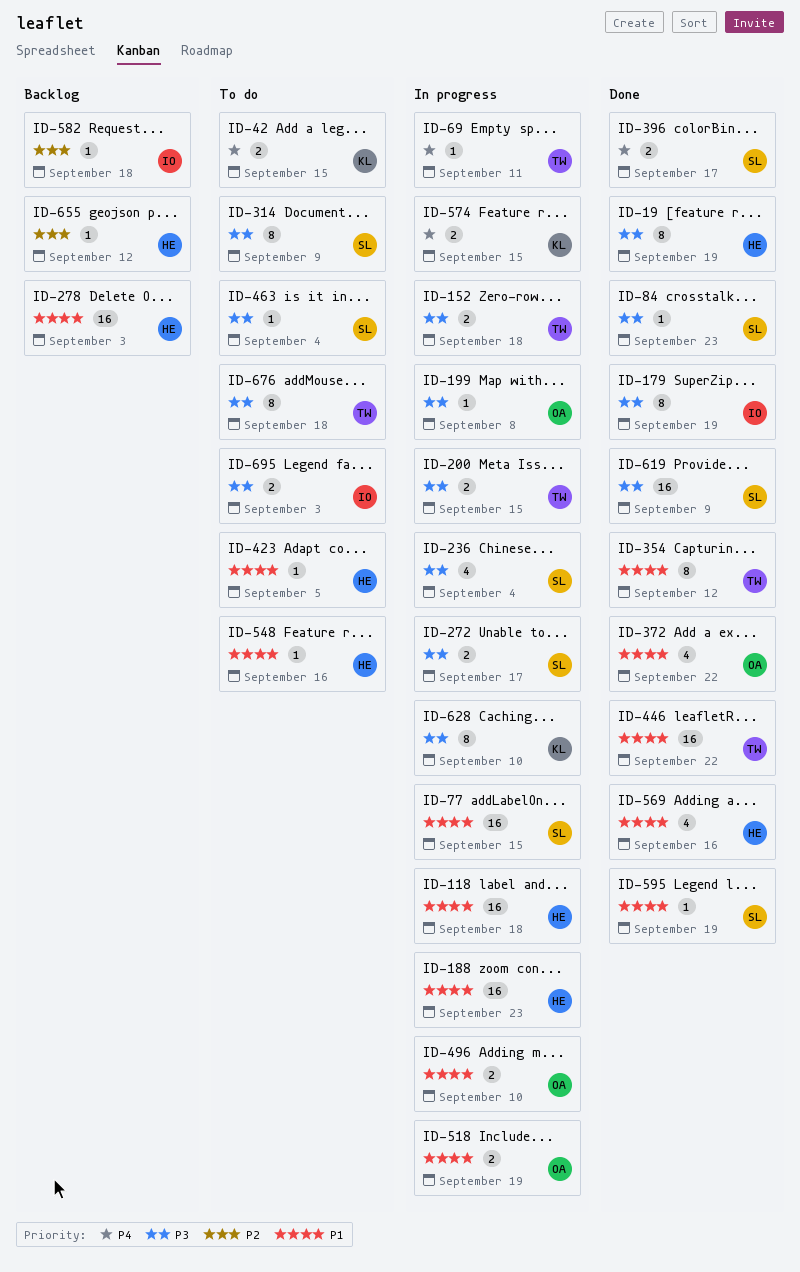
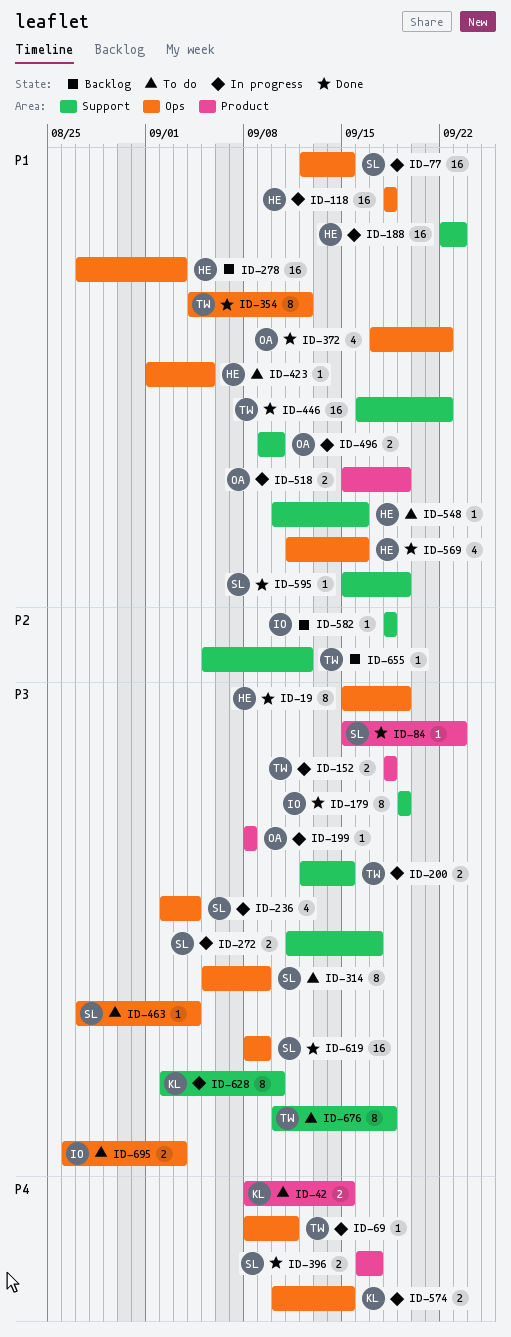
ID-655, owner: HE -> TW

